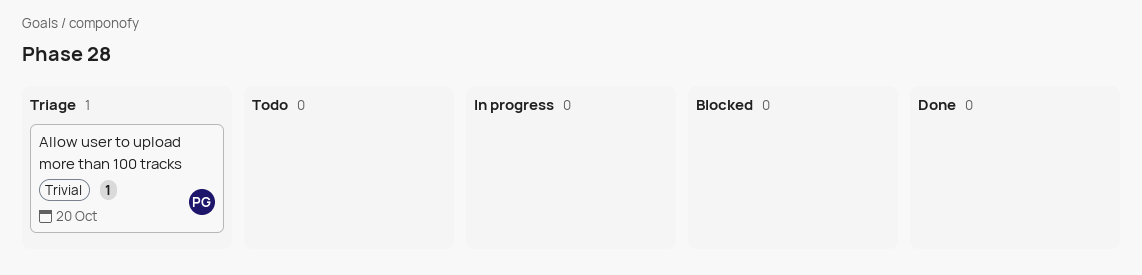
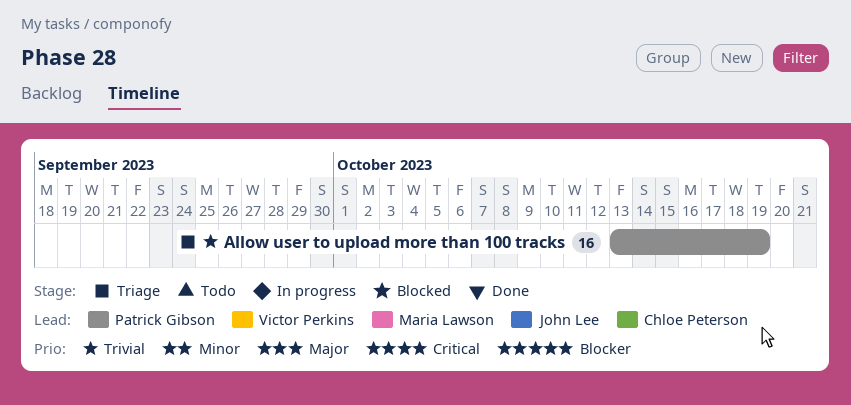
Allow user to upload more than 100 tracks, estimate: 1 -> 16
Allow user to upload more than 100 tracks, due: Oct 20 -> Oct 19

